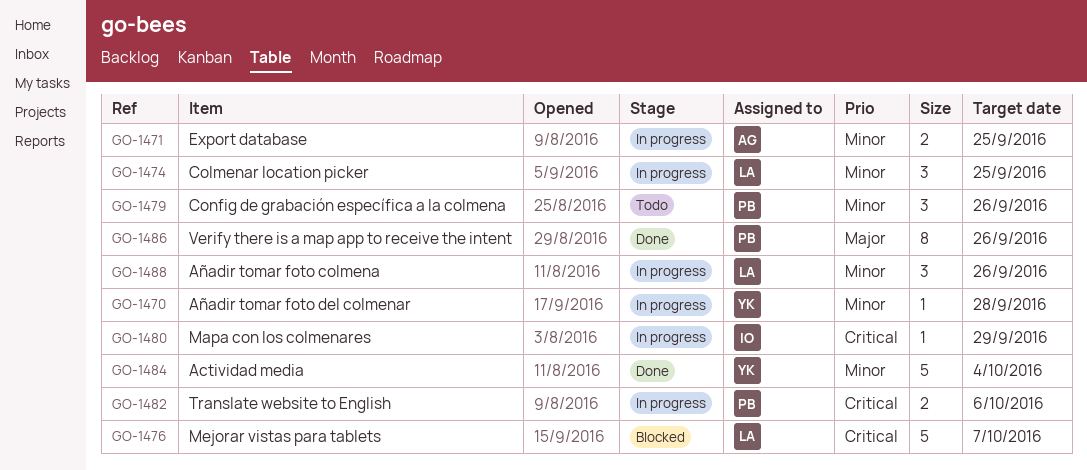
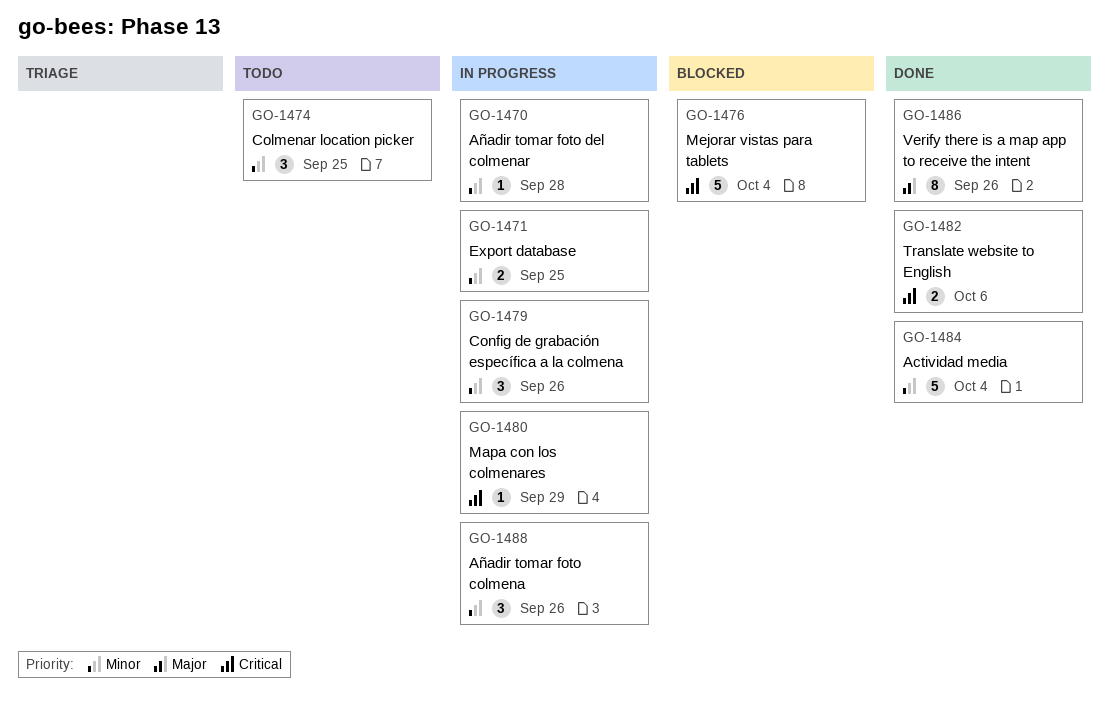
GO-1474, status: In progress -> Todo
GO-1476, due: Oct 7 -> Oct 4
GO-1479, status: Todo -> In progress
GO-1482, status: In progress -> Done

